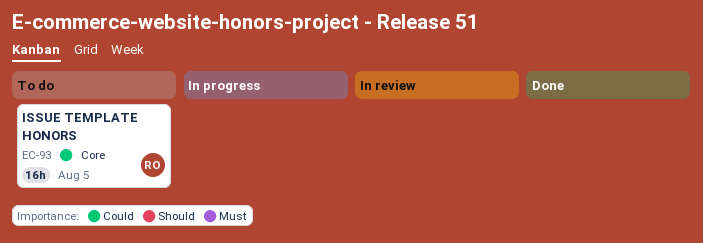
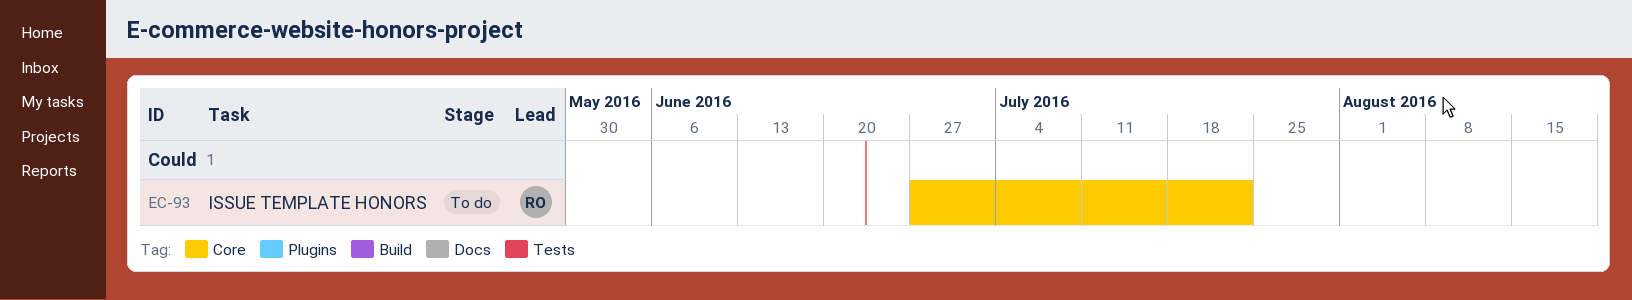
EC-93, due: Aug 5 -> Jul 22

